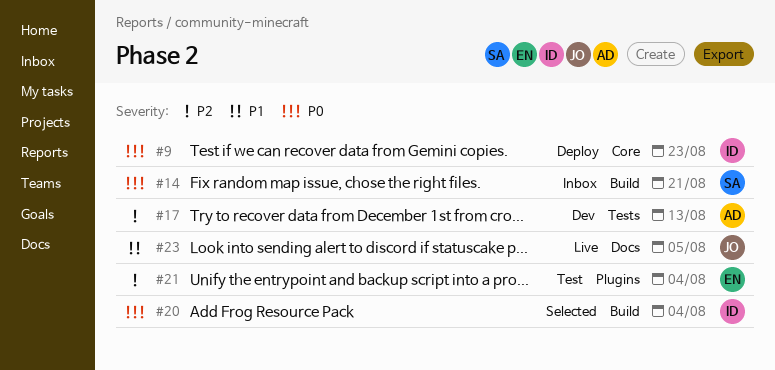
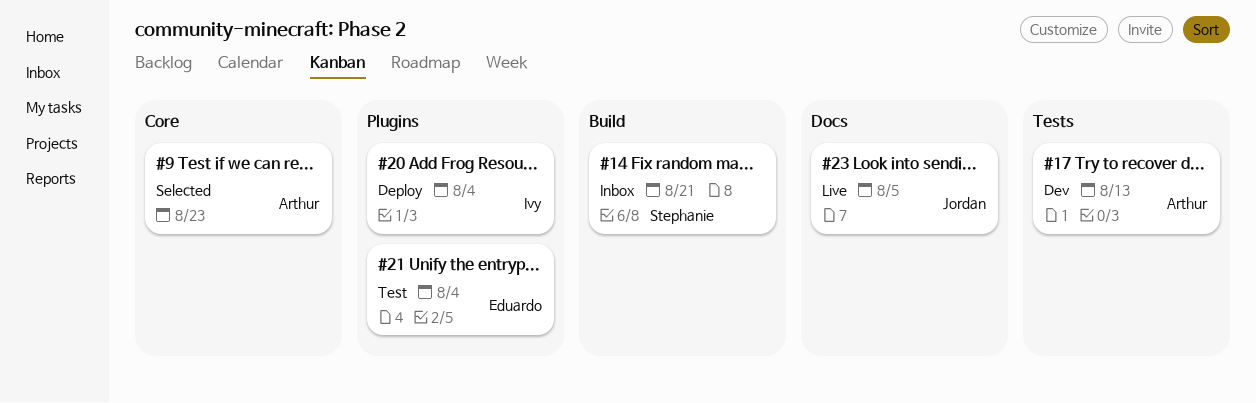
#9, status: Deploy -> Selected
#9, owner: Ivy -> Arthur
#20, status: Selected -> Deploy
#20, label: Build -> Plugins

